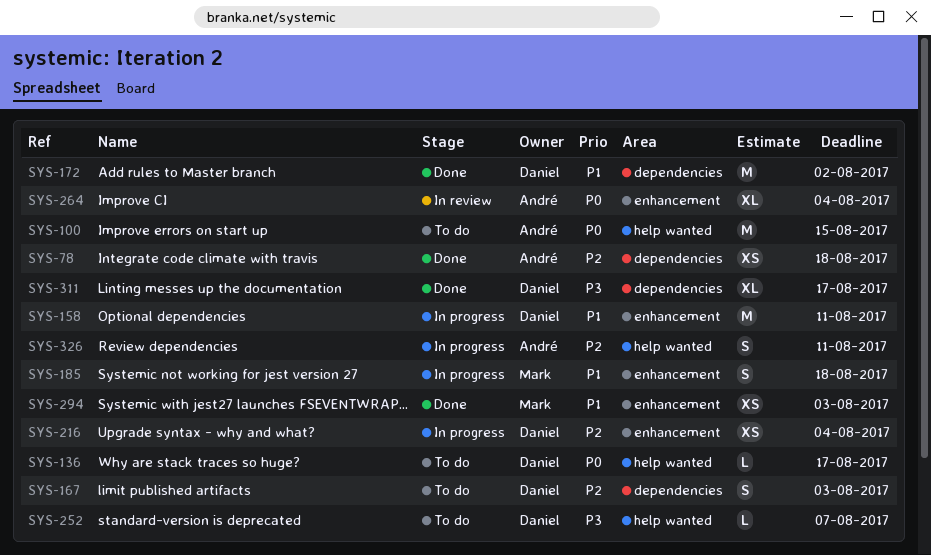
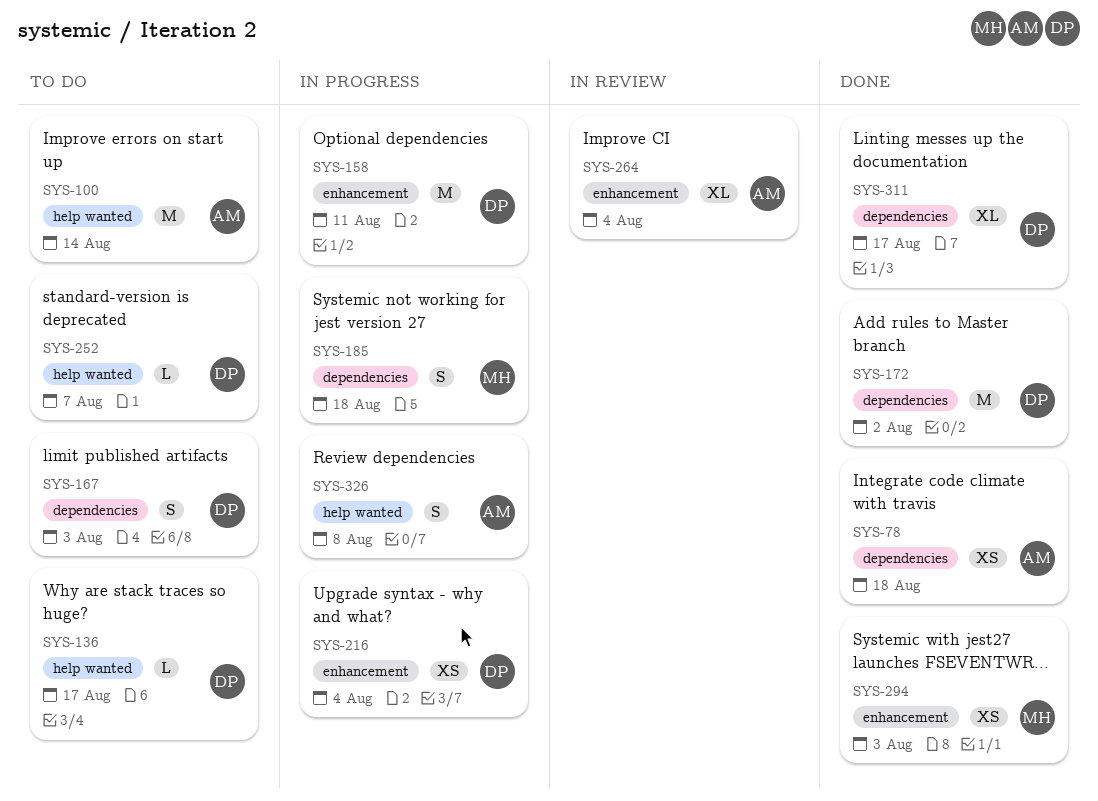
SYS-100, due: Aug 15 -> Aug 14
SYS-185, label: enhancement -> dependencies
SYS-326, due: Aug 11 -> Aug 8

